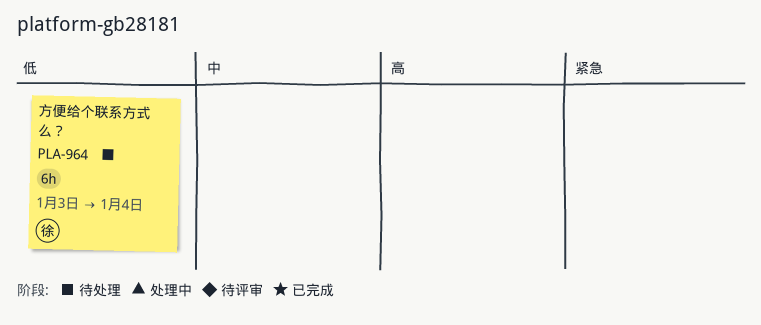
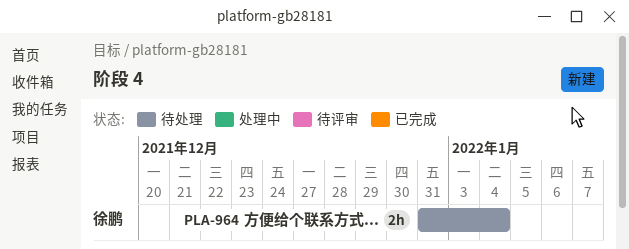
PLA-964, estimate: 6h -> 2h
PLA-964, start: Jan 3 -> Dec 31

